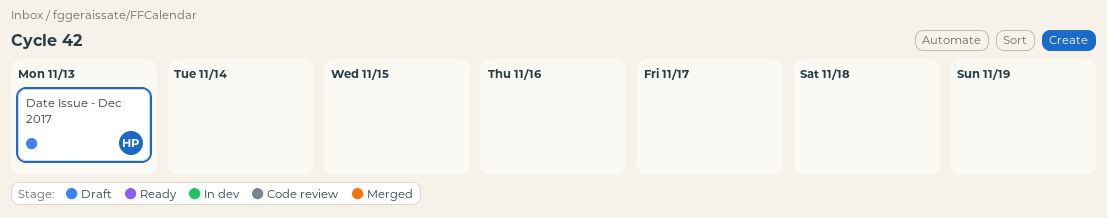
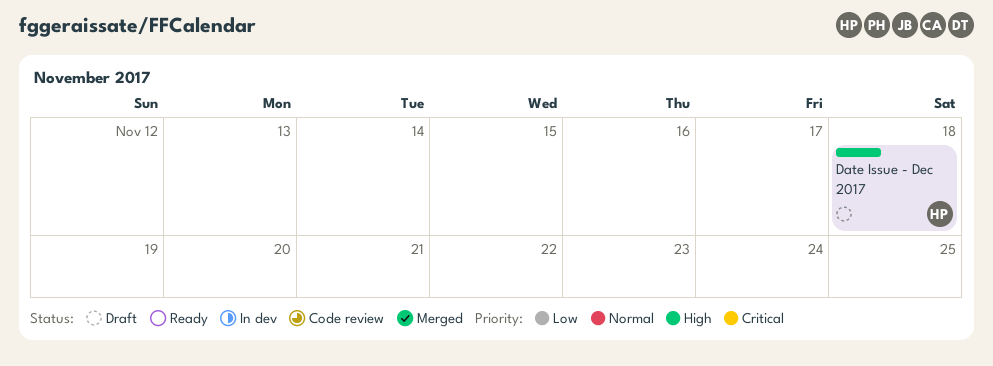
Date Issue - Dec 2017, due: Nov 13 -> Nov 18

